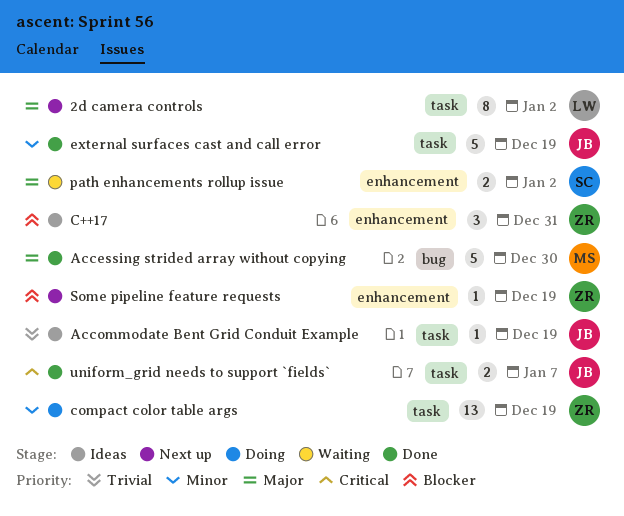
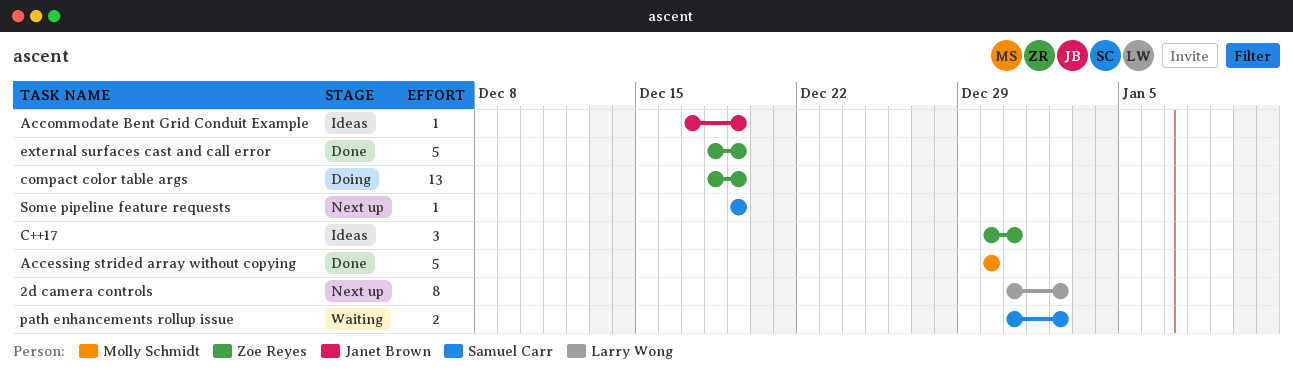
external surfaces cast and call error, owner: Janet Brown -> Zoe Reyes
Some pipeline feature requests, owner: Zoe Reyes -> Samuel Carr
uniform_grid needs to support `fields`: present -> none

